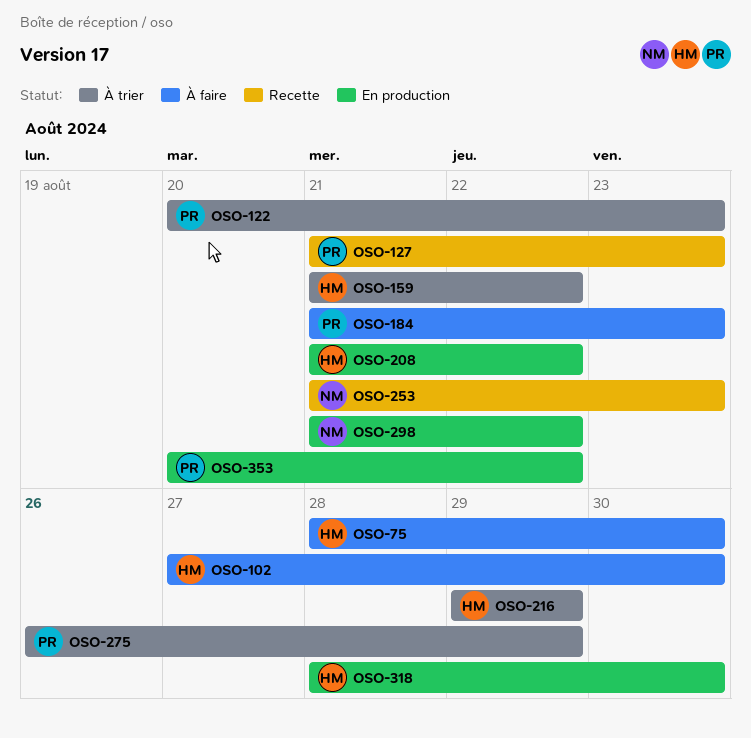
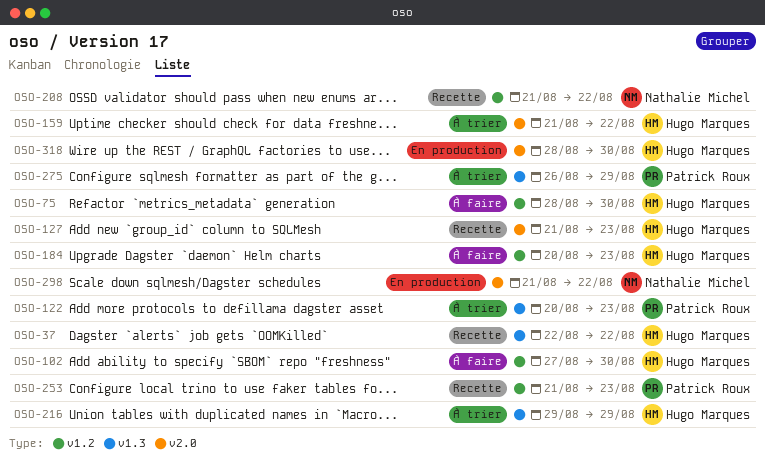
OSO-37: none -> present
OSO-127, owner: Patrick Roux -> Hugo Marques
OSO-184, owner: Patrick Roux -> Hugo Marques
OSO-184, start: Aug 21 -> Aug 20
OSO-208, status: En production -> Recette
OSO-208, owner: Hugo Marques -> Nathalie Michel
OSO-253, owner: Nathalie Michel -> Patrick Roux
OSO-353: present -> none

